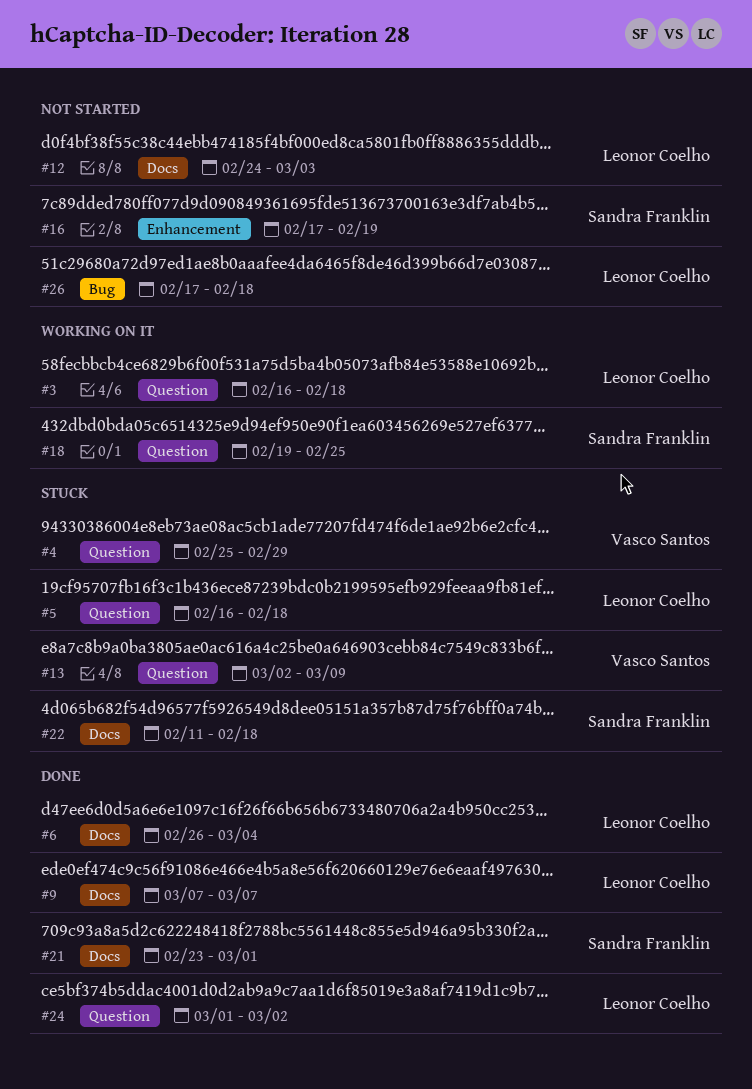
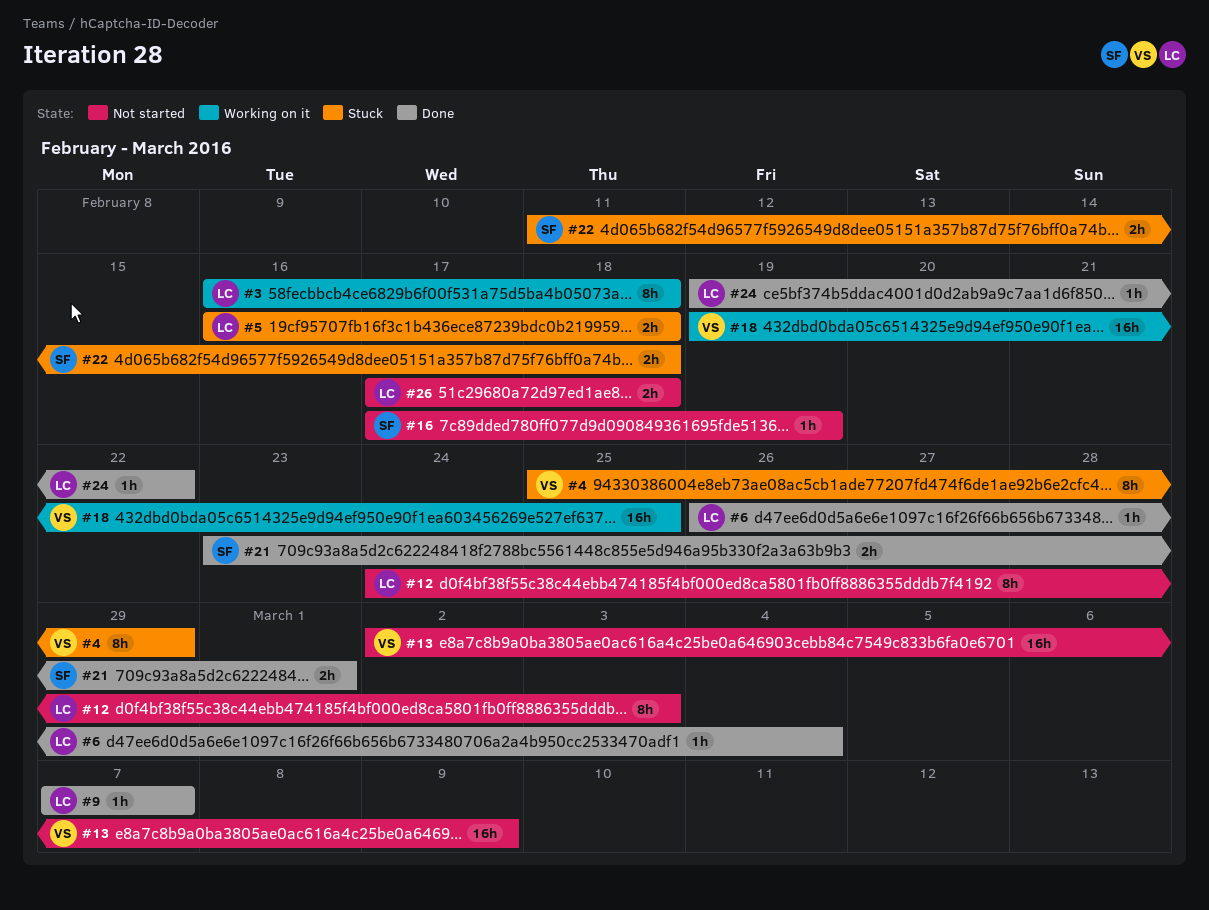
#13, status: Stuck -> Not started
#18, owner: Sandra Franklin -> Vasco Santos
#24, start: Mar 1 -> Feb 19
#24, due: Mar 2 -> Feb 22

